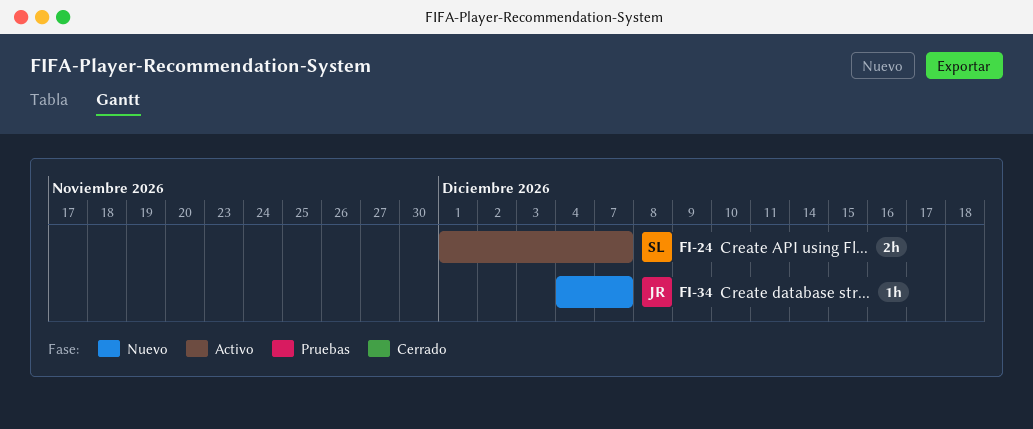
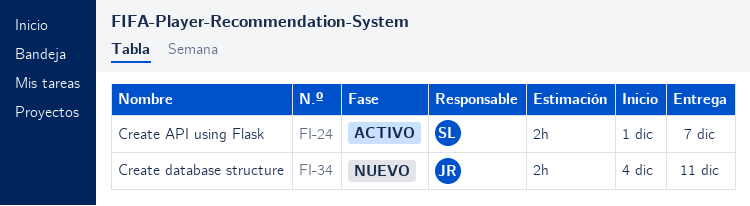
FI-34, estimate: 1h -> 2h
FI-34, due: Dec 7 -> Dec 11

